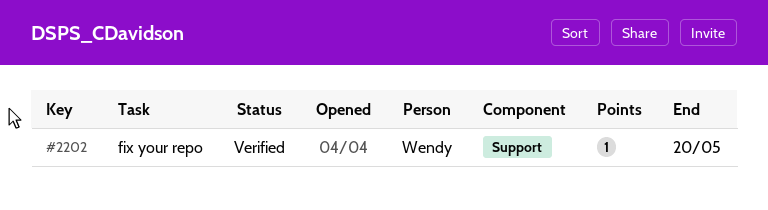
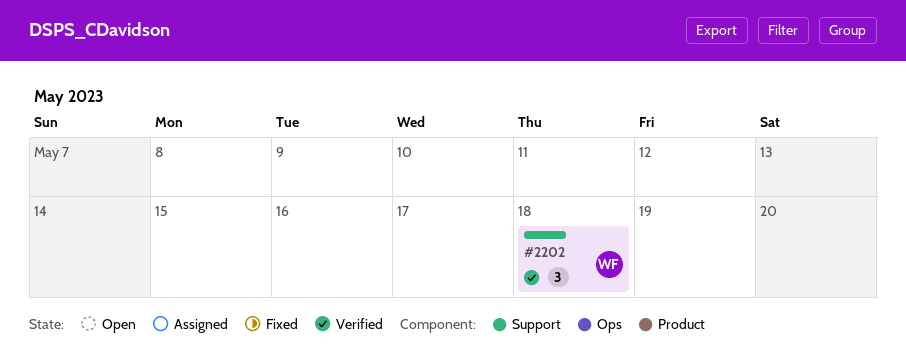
#2202, estimate: 1 -> 3
#2202, due: May 20 -> May 18

